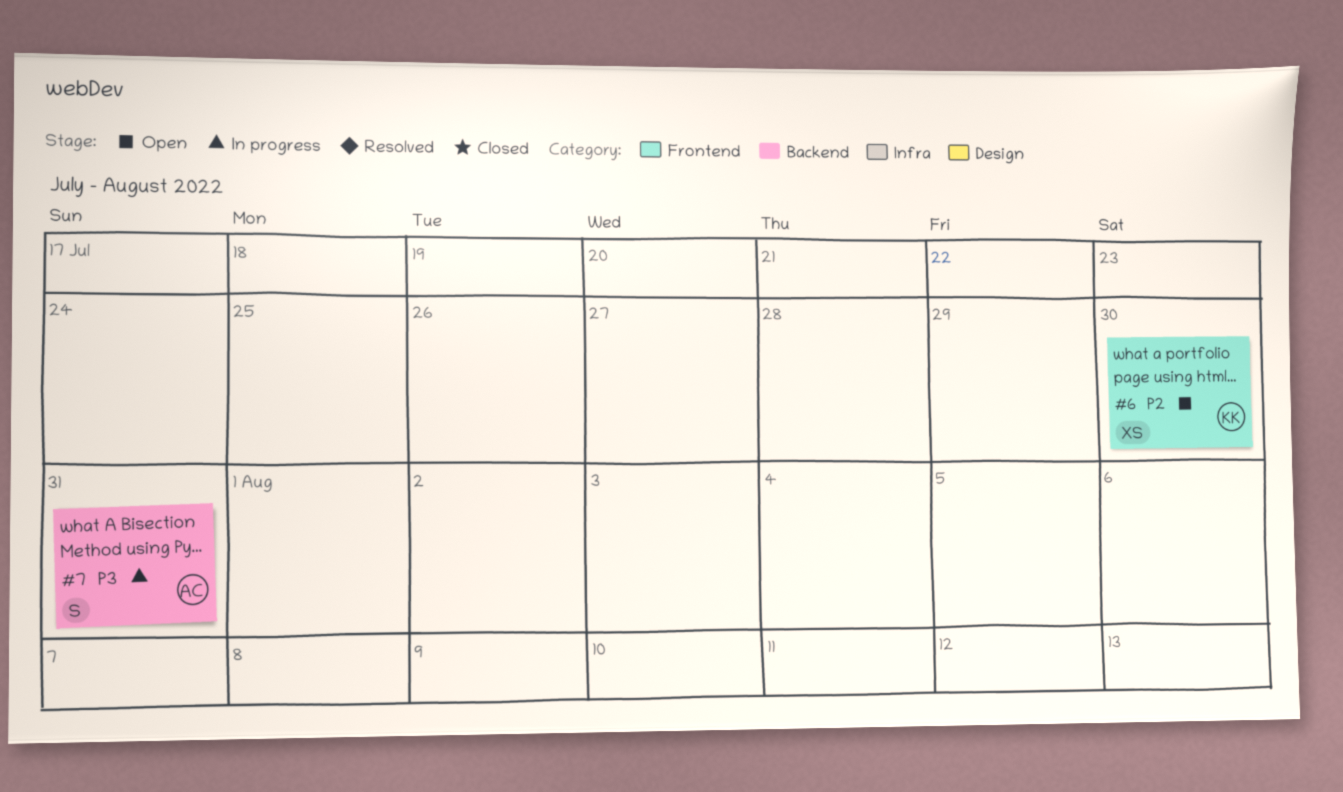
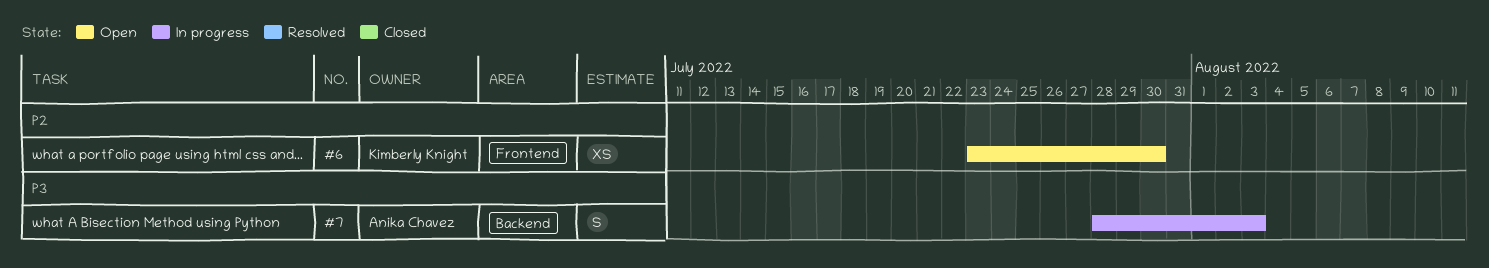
#7, due: Jul 31 -> Aug 3

